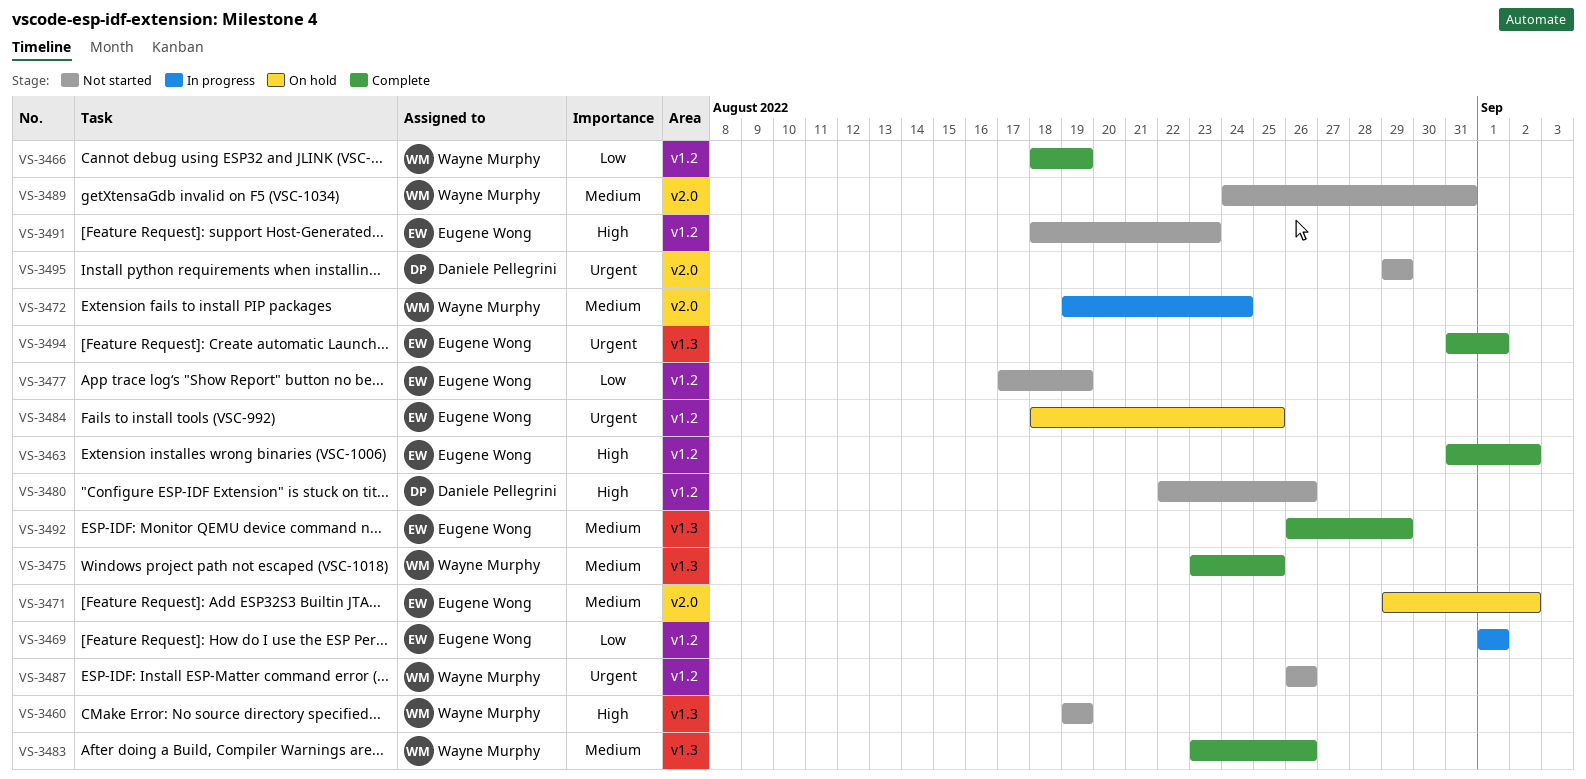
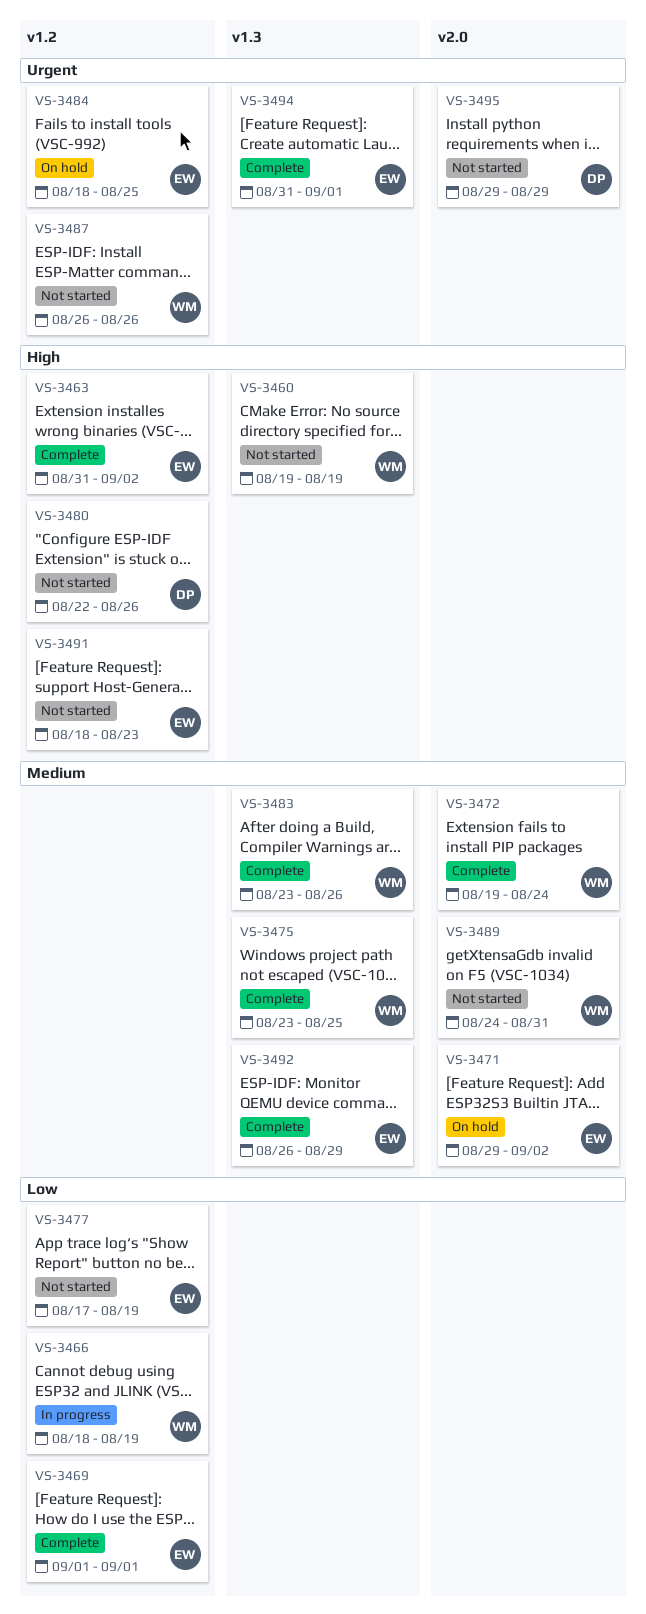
VS-3466, status: Complete -> In progress
VS-3469, status: In progress -> Complete
VS-3472, status: In progress -> Complete

